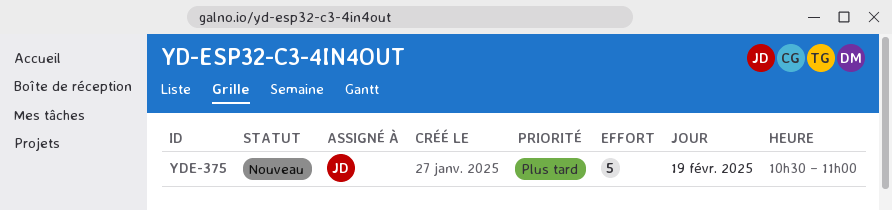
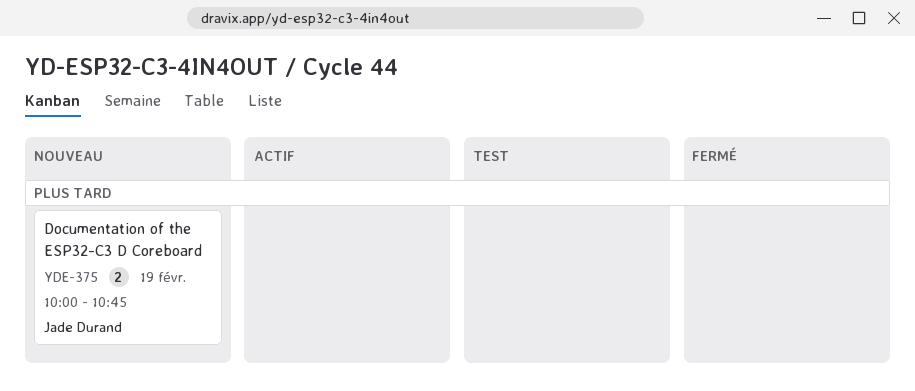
YDE-375, estimate: 5 -> 2
YDE-375, begins: 10:30 -> 10:00
YDE-375, ends: 11:00 -> 10:45

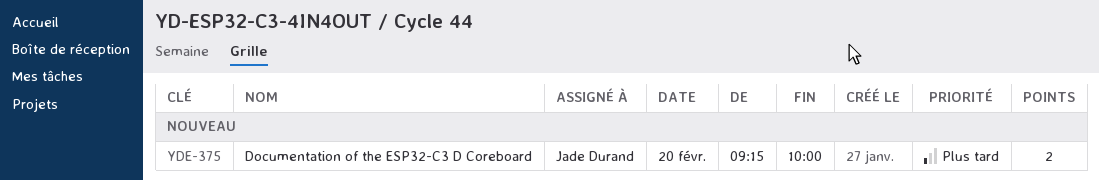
YDE-375, day: Feb 19 -> Feb 20
YDE-375, begins: 10:00 -> 09:15
YDE-375, ends: 10:45 -> 10:00

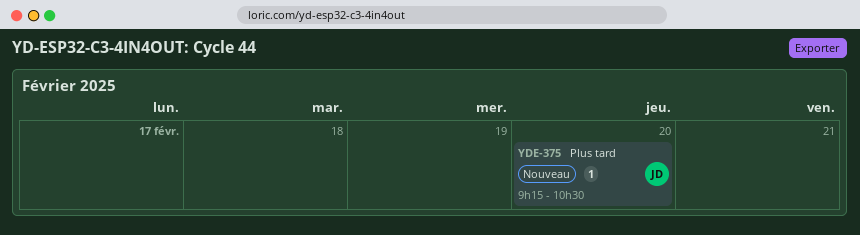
YDE-375, estimate: 2 -> 1
YDE-375, ends: 10:00 -> 10:30

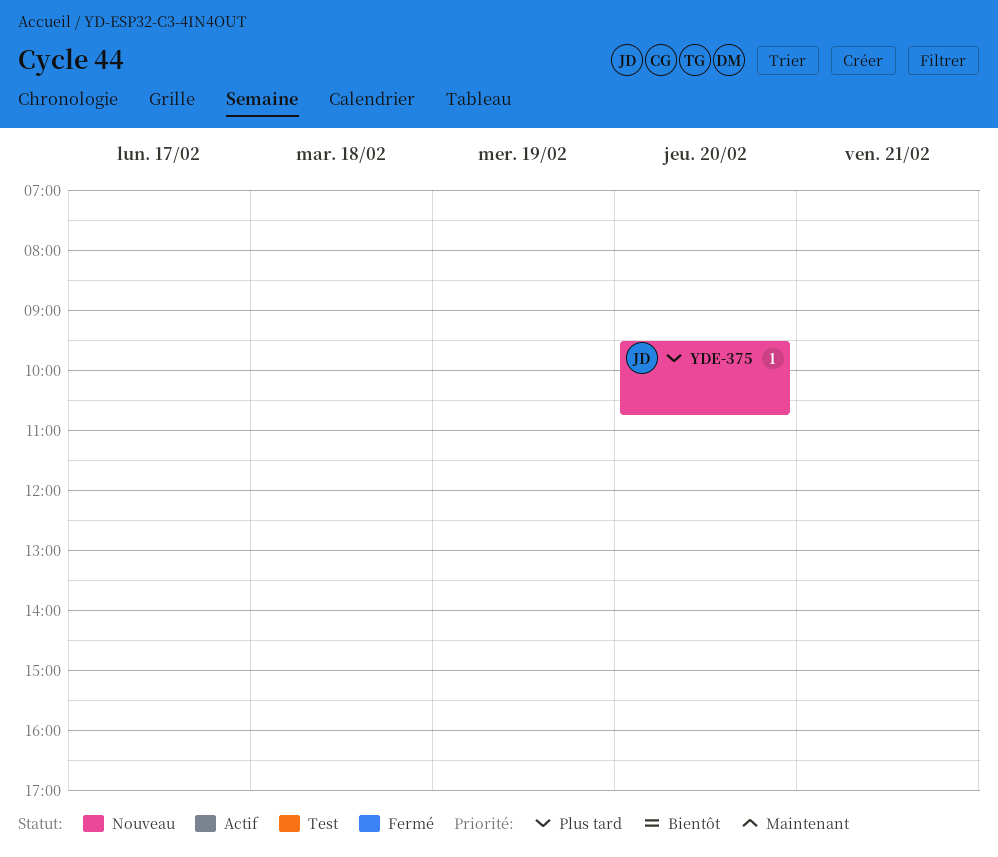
YDE-375, begins: 09:15 -> 09:30
YDE-375, ends: 10:30 -> 10:45

